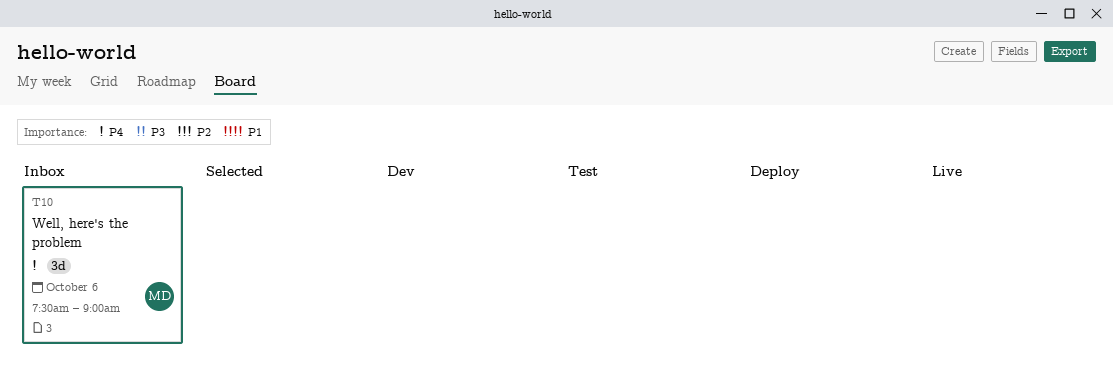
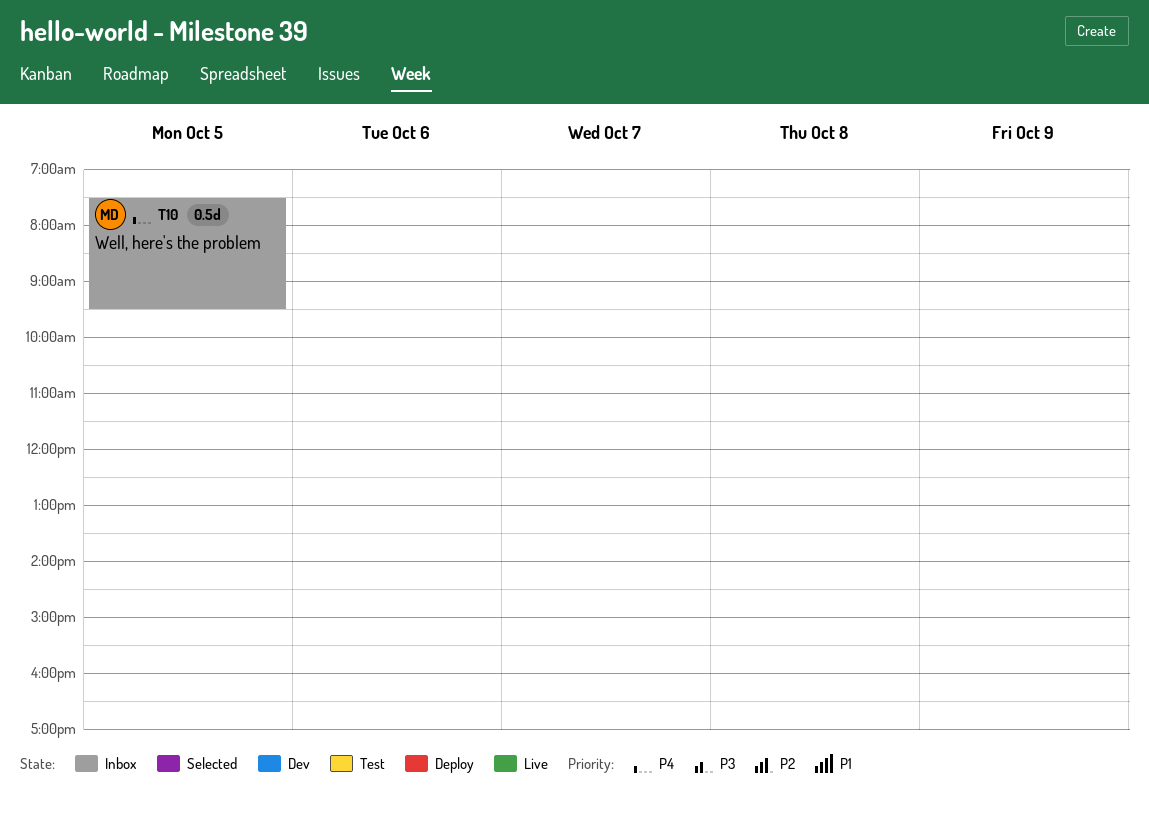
T10, estimate: 3d -> 0.5d
T10, day: Oct 6 -> Oct 5
T10, ends: 09:00 -> 09:30

